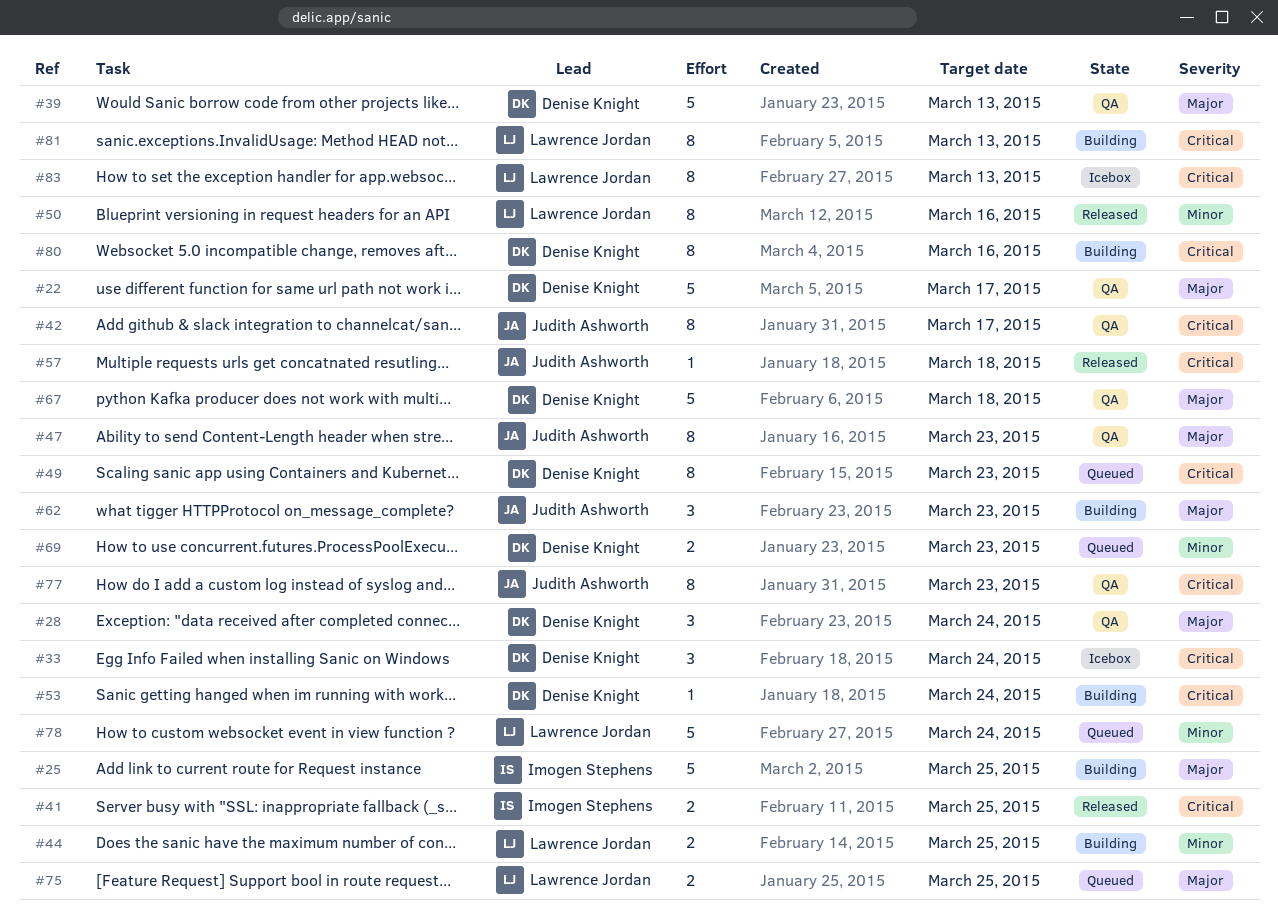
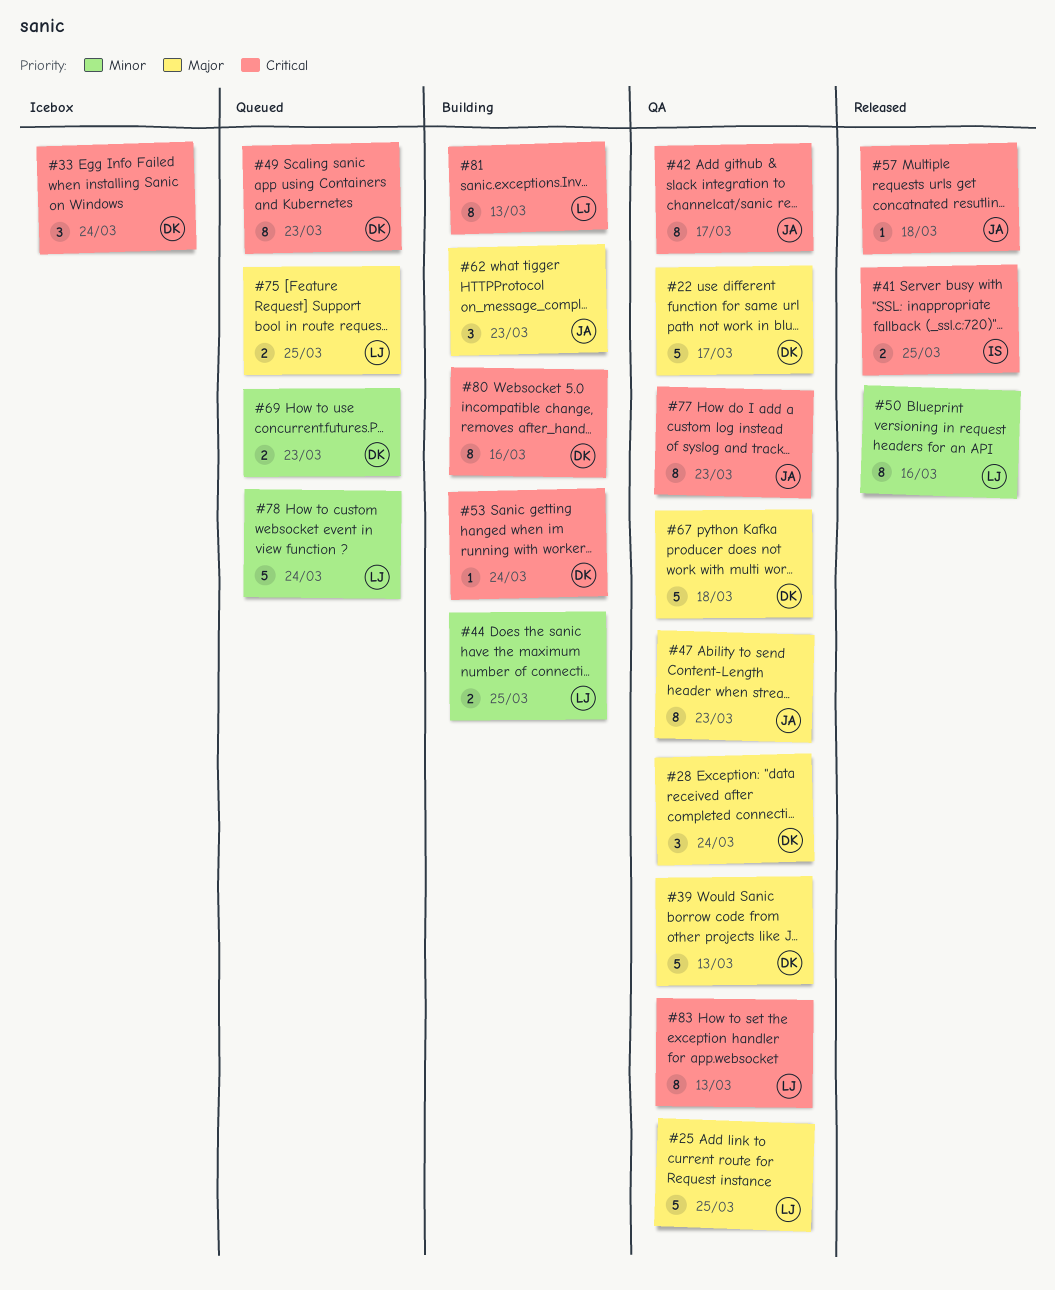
#25, status: Building -> QA
#25, owner: Imogen Stephens -> Lawrence Jordan
#83, status: Icebox -> QA

